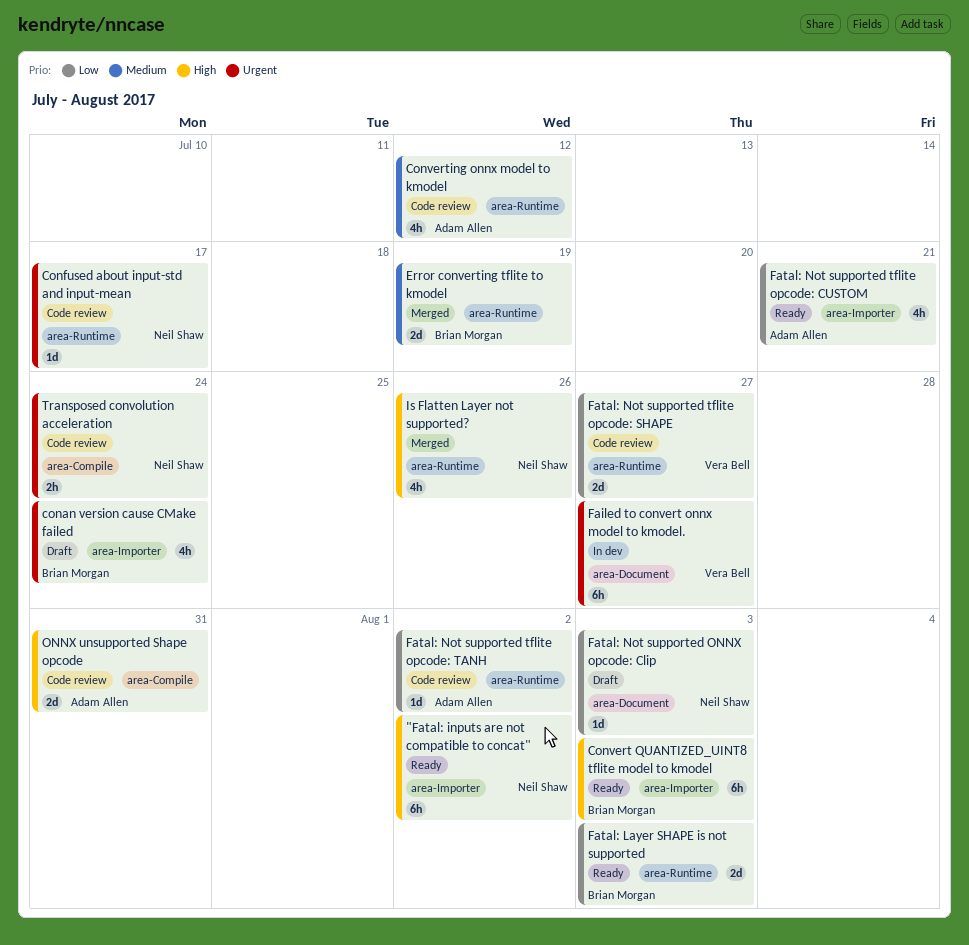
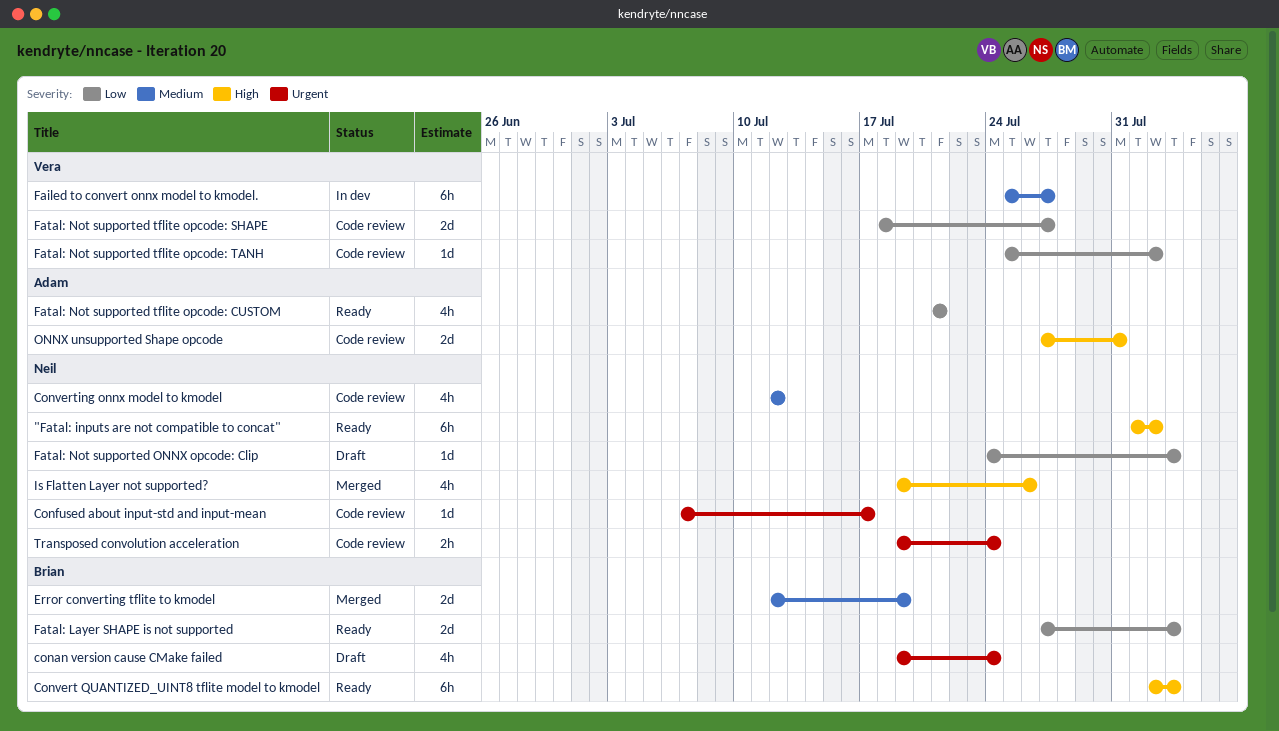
Converting onnx model to kmodel, owner: Adam Allen -> Neil Shaw
Failed to convert onnx model to kmodel., priority: Urgent -> Medium
Fatal: Not supported tflite opcode: TANH, owner: Adam Allen -> Vera Bell

